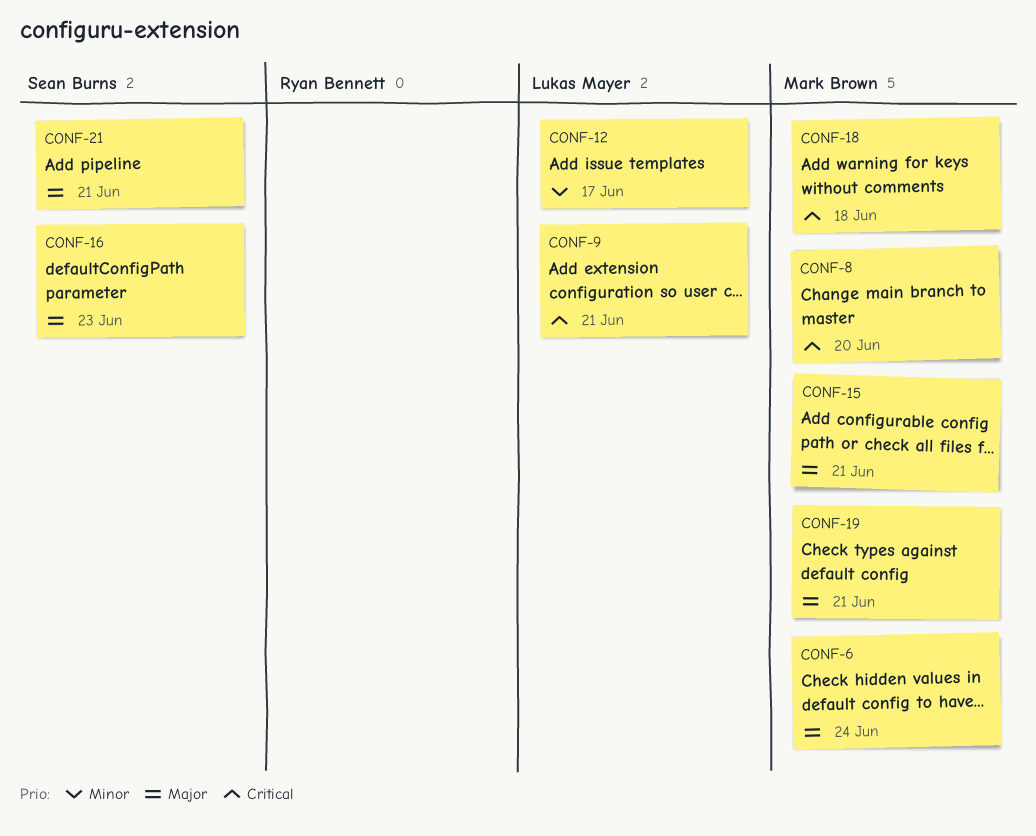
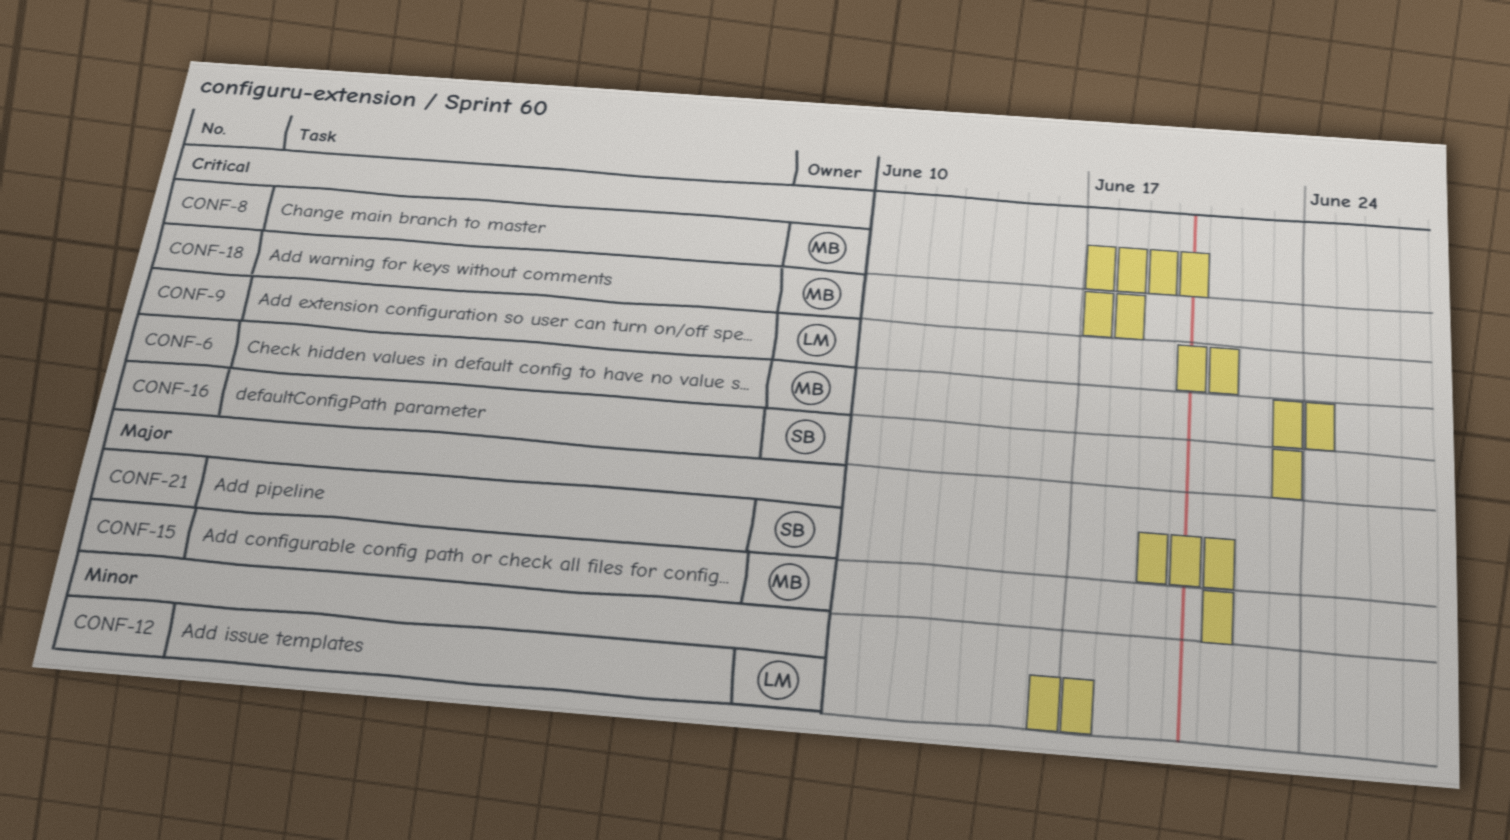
CONF-6, priority: Major -> Critical
CONF-16, priority: Major -> Critical
CONF-19: present -> none

